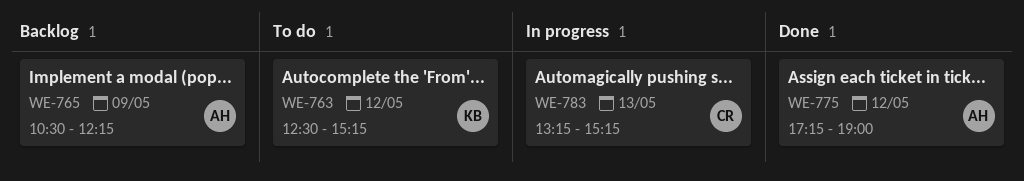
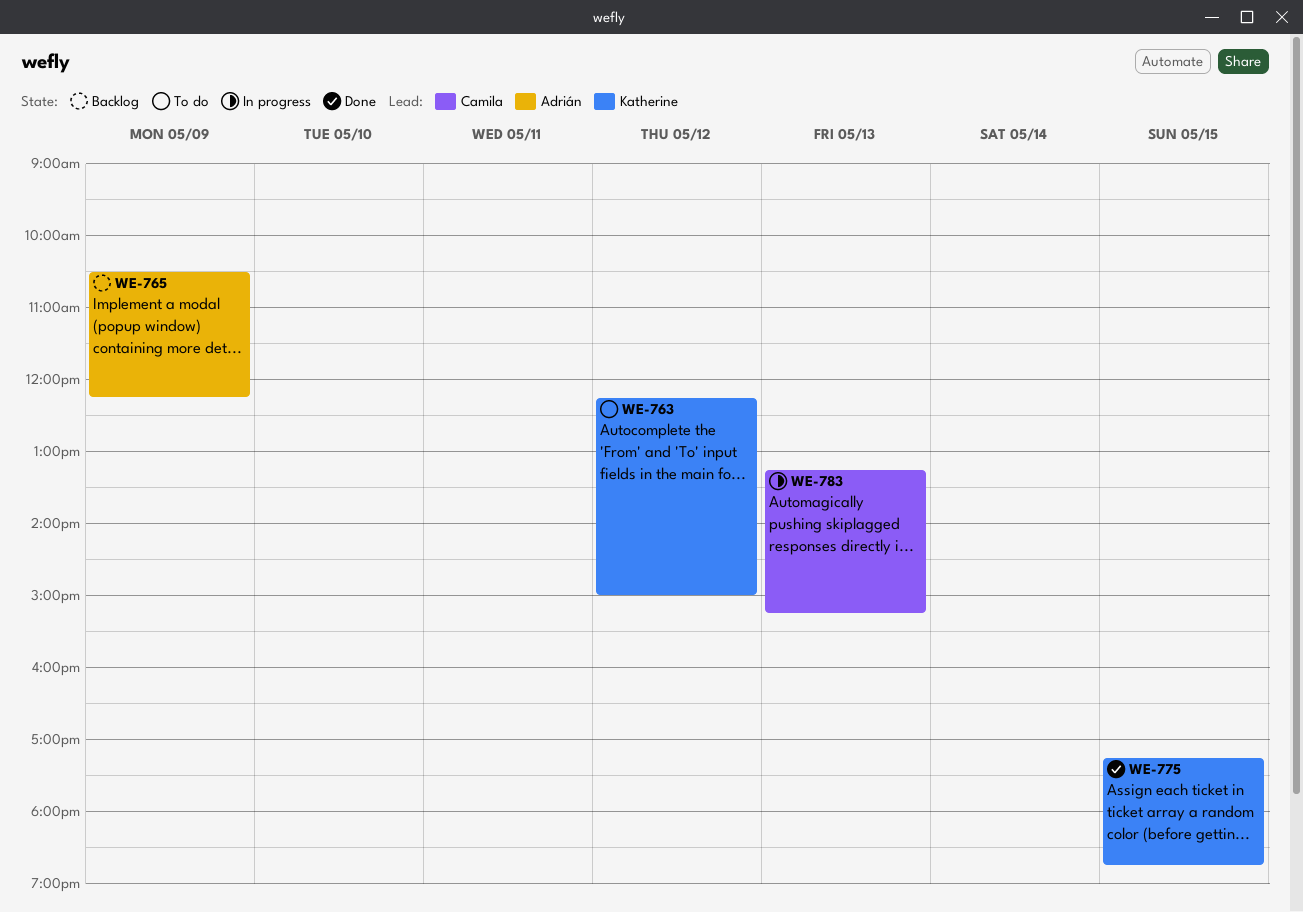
WE-763, begins: 12:30 -> 12:15
WE-763, ends: 15:15 -> 15:00
WE-775, owner: Adrián -> Katherine
WE-775, day: May 12 -> May 15
WE-775, ends: 19:00 -> 18:45

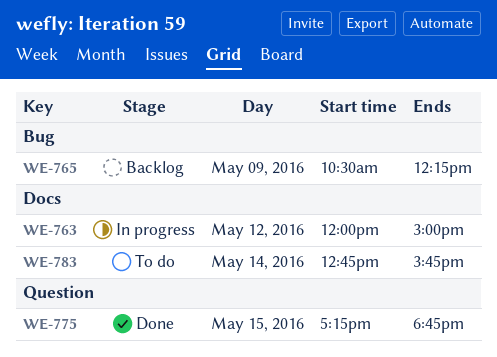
WE-763, status: To do -> In progress
WE-763, begins: 12:15 -> 12:00
WE-783, status: In progress -> To do
WE-783, day: May 13 -> May 14
WE-783, begins: 13:15 -> 12:45
WE-783, ends: 15:15 -> 15:45

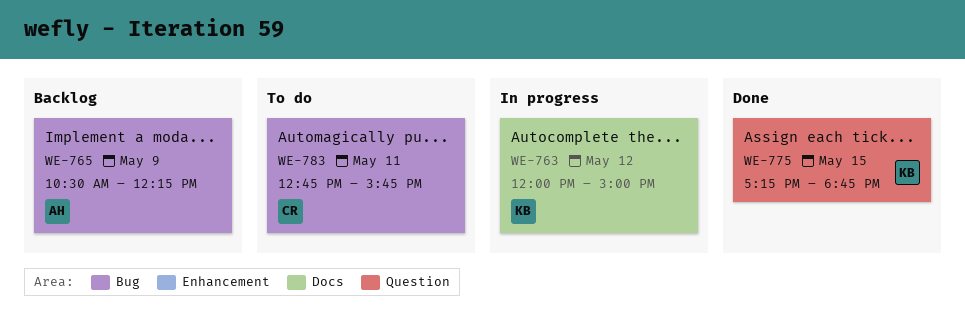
WE-783, label: Docs -> Bug
WE-783, day: May 14 -> May 11

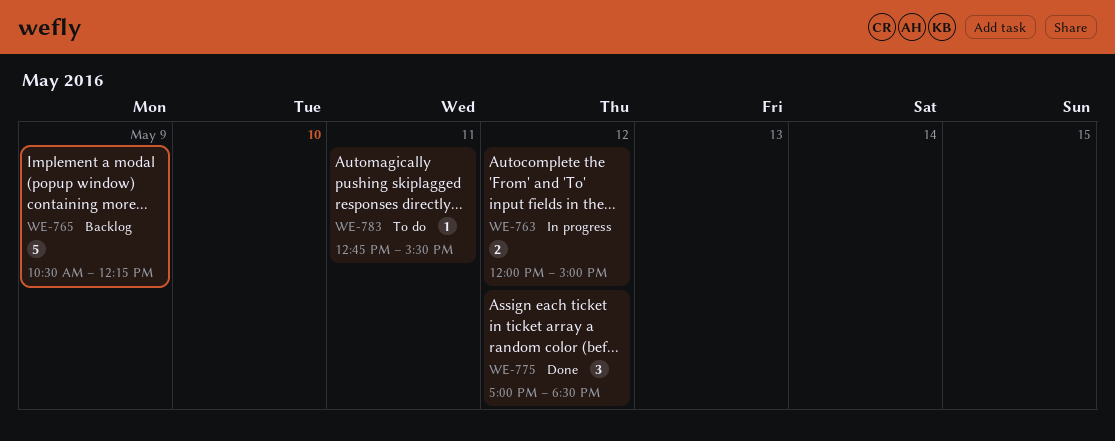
WE-775, day: May 15 -> May 12
WE-775, begins: 17:15 -> 17:00
WE-775, ends: 18:45 -> 18:30
WE-783, ends: 15:45 -> 15:30

